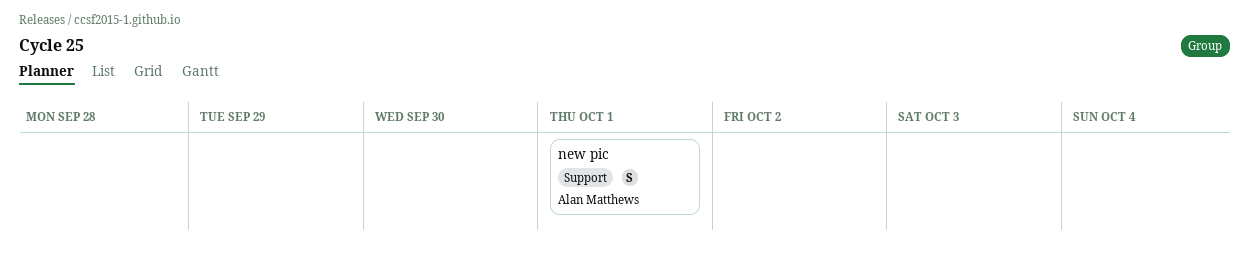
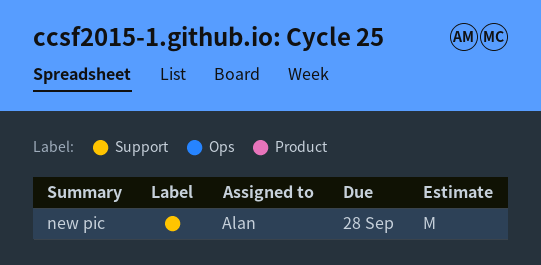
new pic, estimate: S -> M
new pic, due: Oct 1 -> Sep 28

